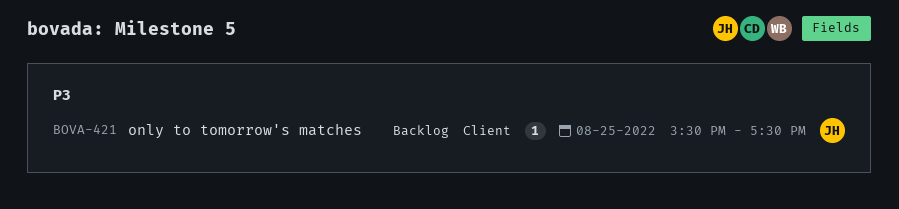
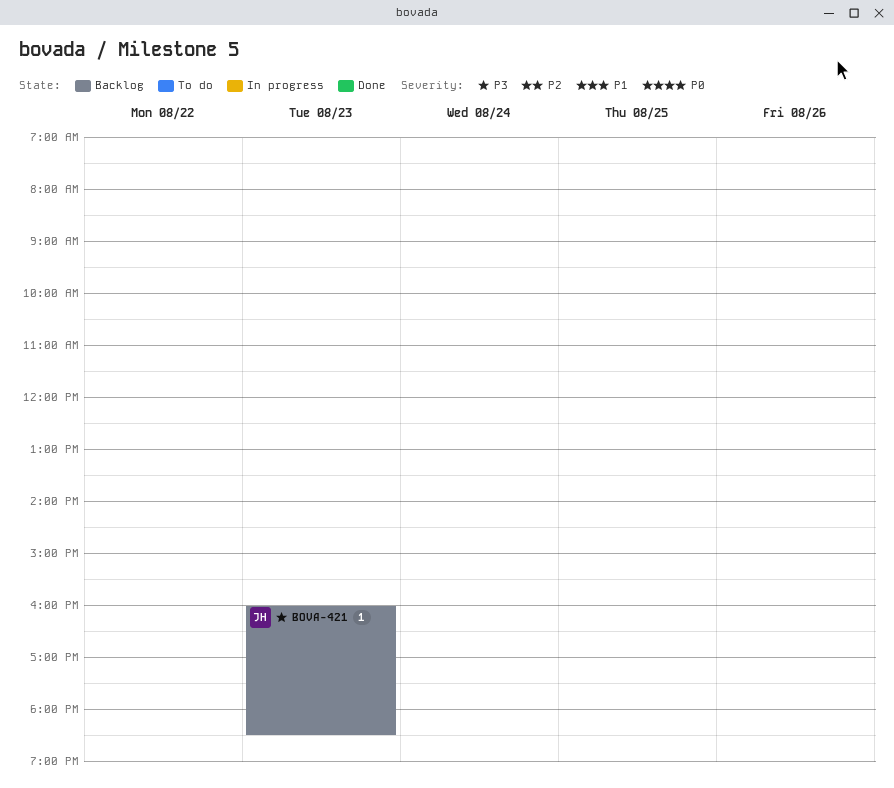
BOVA-421, day: Aug 25 -> Aug 23
BOVA-421, begins: 15:30 -> 16:00
BOVA-421, ends: 17:30 -> 18:30

